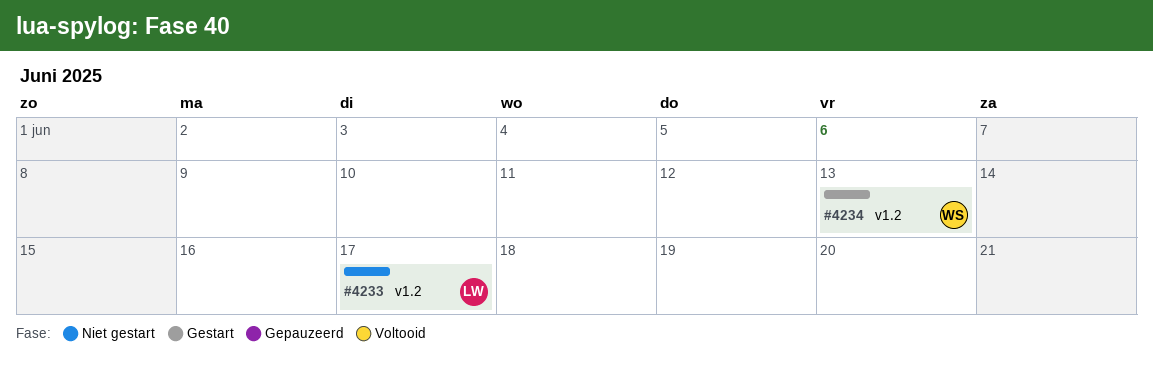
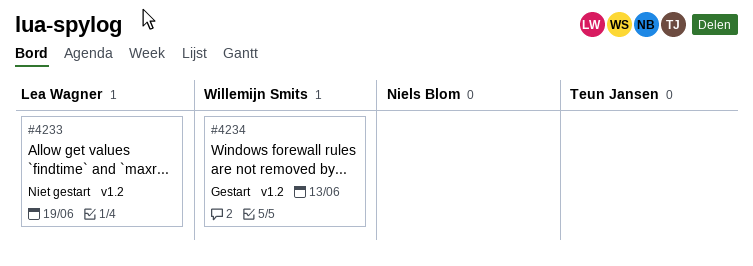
#4233, due: Jun 17 -> Jun 19

